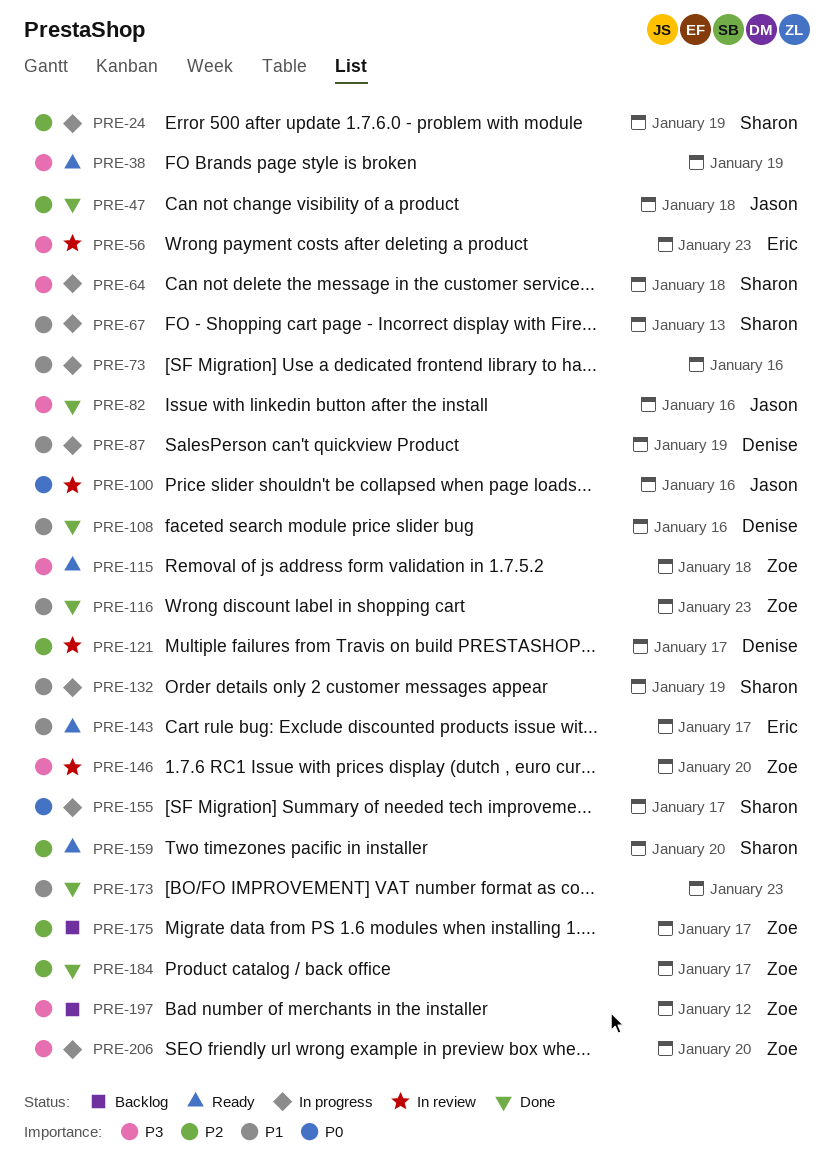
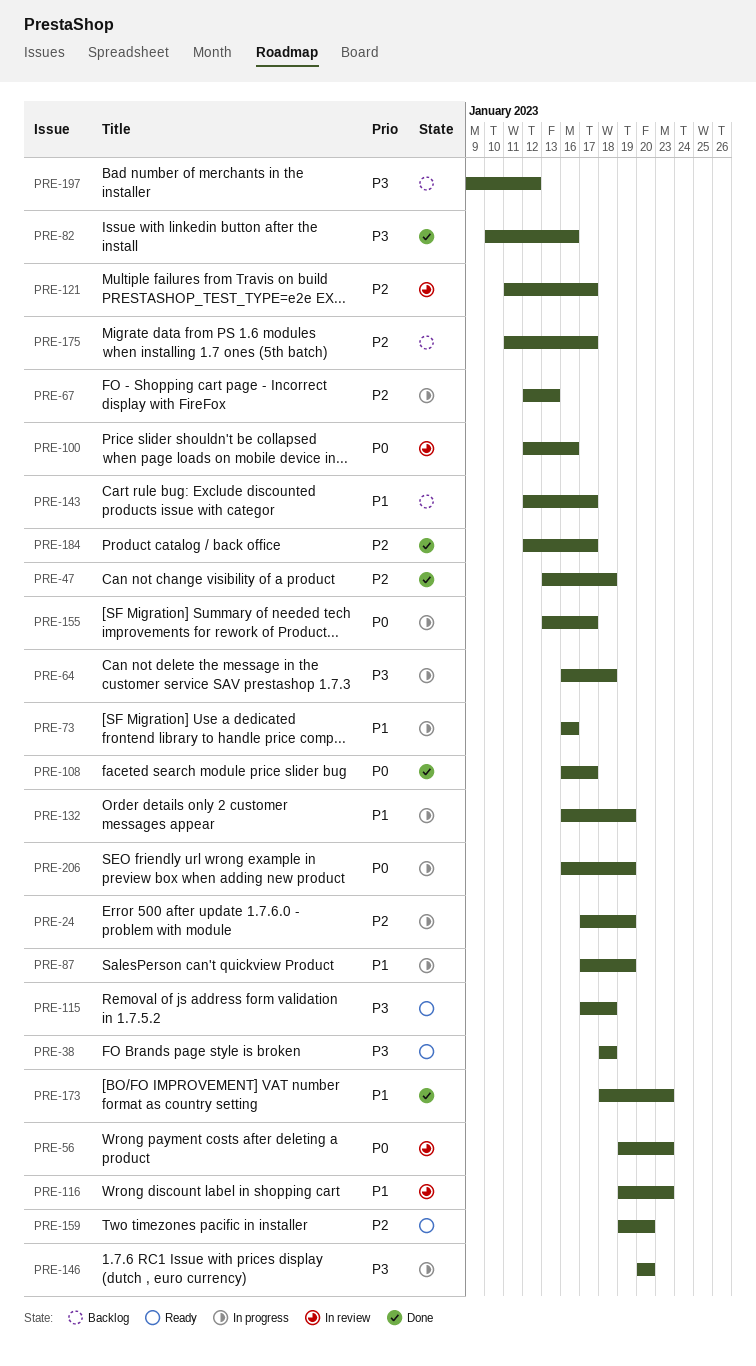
PRE-38, due: Jan 19 -> Jan 18
PRE-56, priority: P3 -> P0
PRE-67, priority: P1 -> P2
PRE-108, priority: P1 -> P0
PRE-108, due: Jan 16 -> Jan 17
PRE-116, status: Done -> In review
PRE-143, status: Ready -> Backlog
PRE-146, status: In review -> In progress
PRE-206, priority: P3 -> P0
PRE-206, due: Jan 20 -> Jan 19

